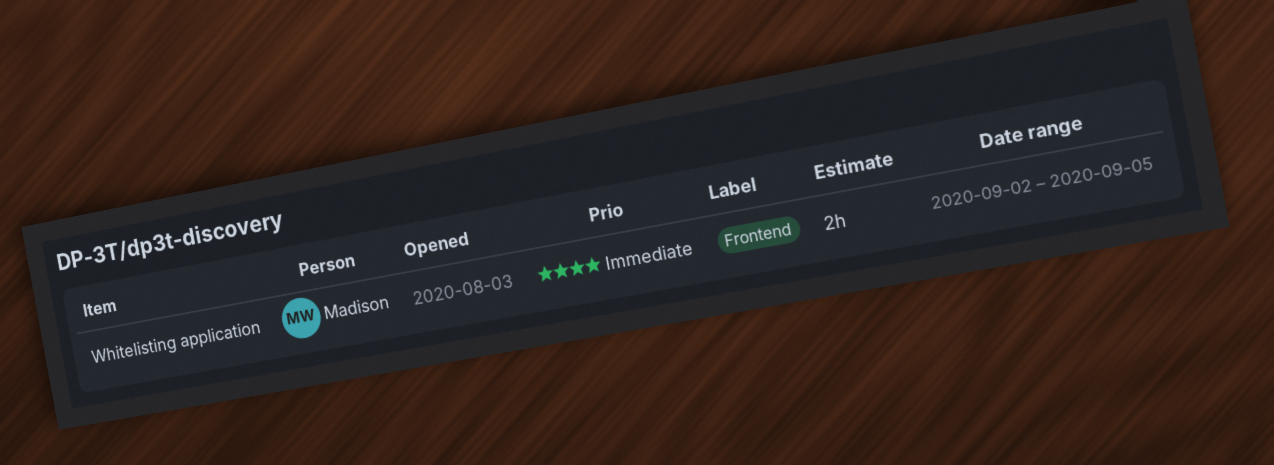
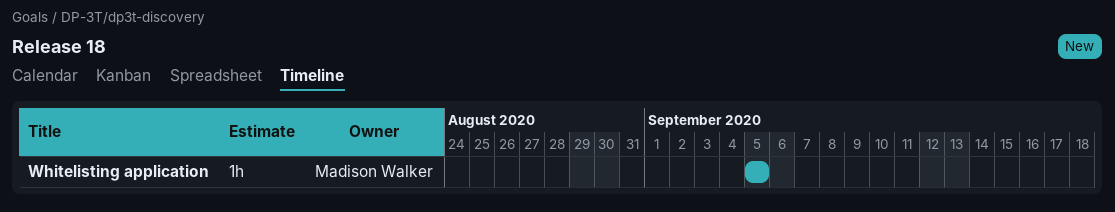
Whitelisting application, estimate: 2h -> 1h
Whitelisting application, start: Sep 2 -> Sep 5

